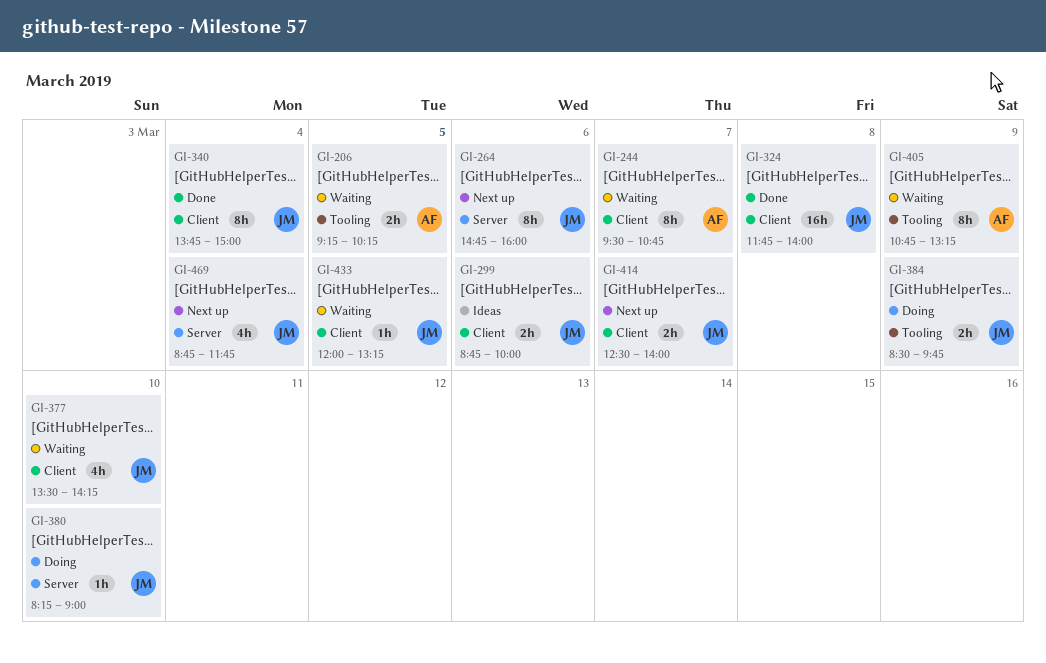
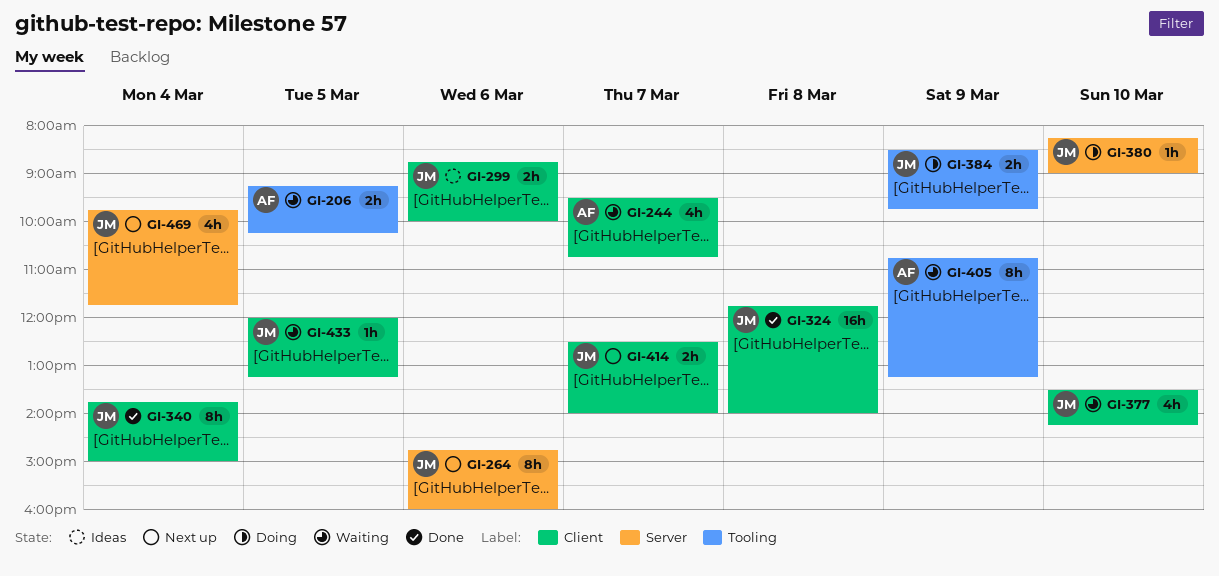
GI-244, estimate: 8h -> 4h
GI-469, begins: 08:45 -> 09:45

